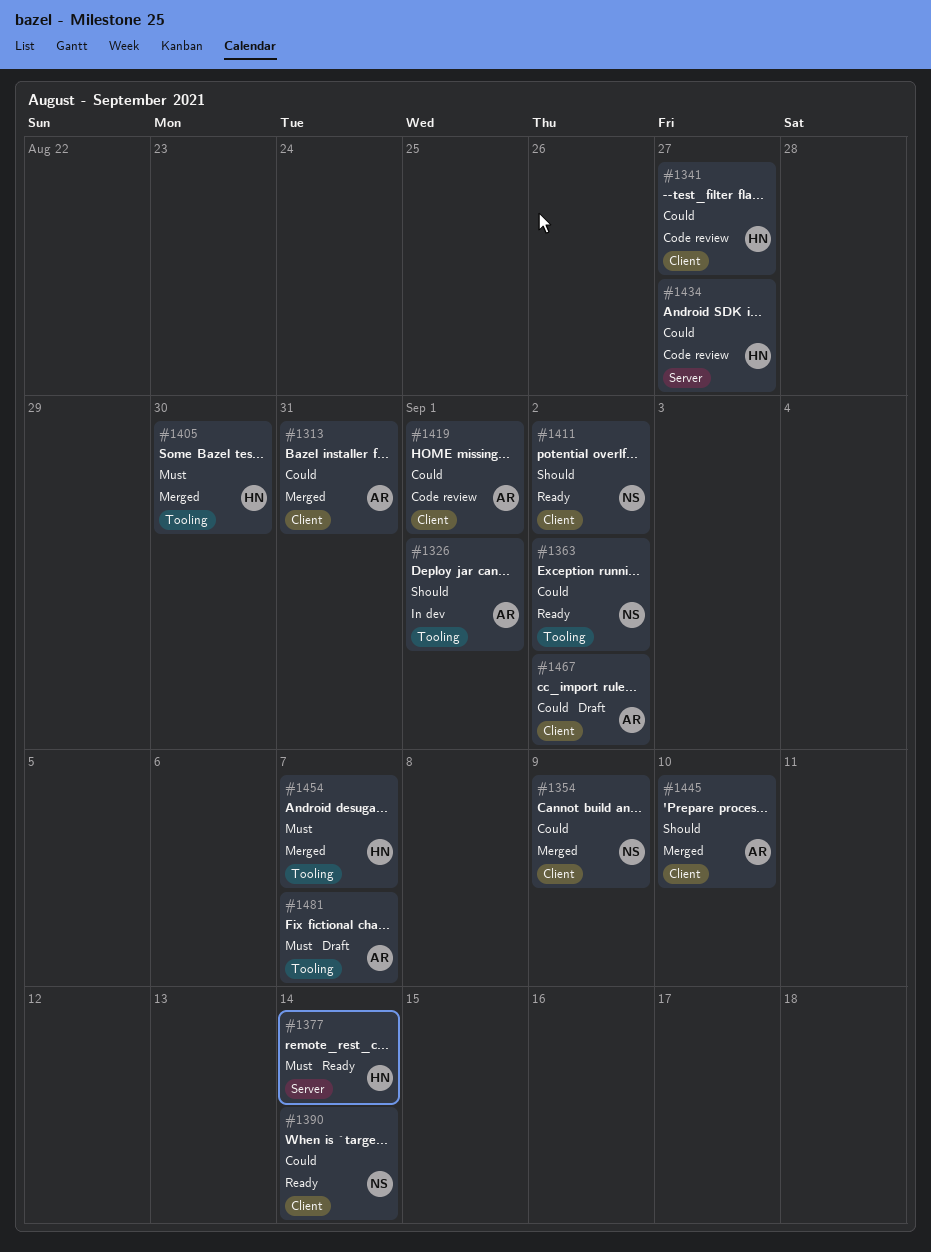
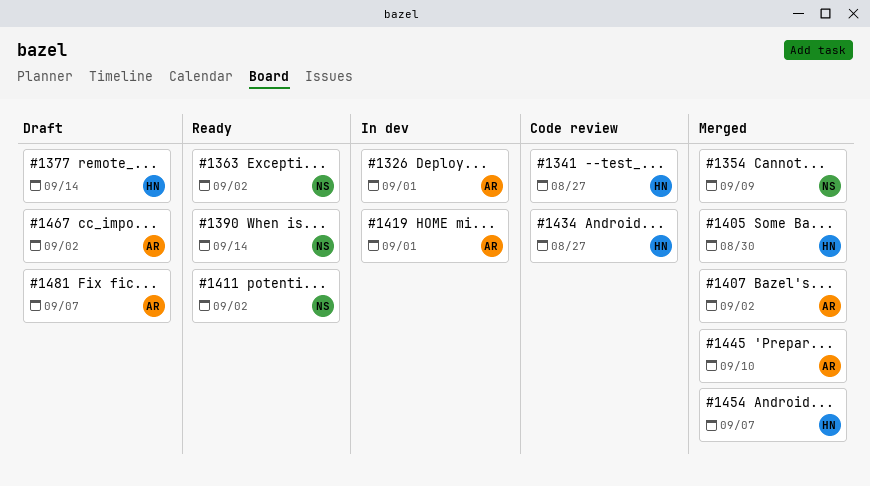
#1313: present -> none
#1377, status: Ready -> Draft
#1407: none -> present
#1419, status: Code review -> In dev

